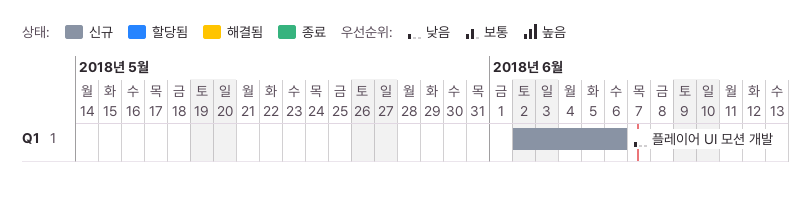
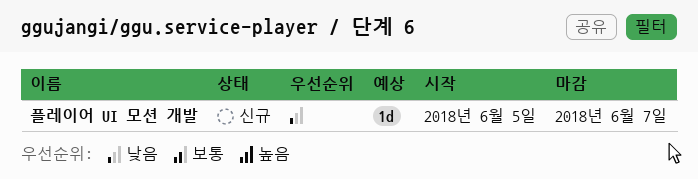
플레이어 UI 모션 개발, start: Jun 2 -> Jun 5
플레이어 UI 모션 개발, due: Jun 6 -> Jun 7

